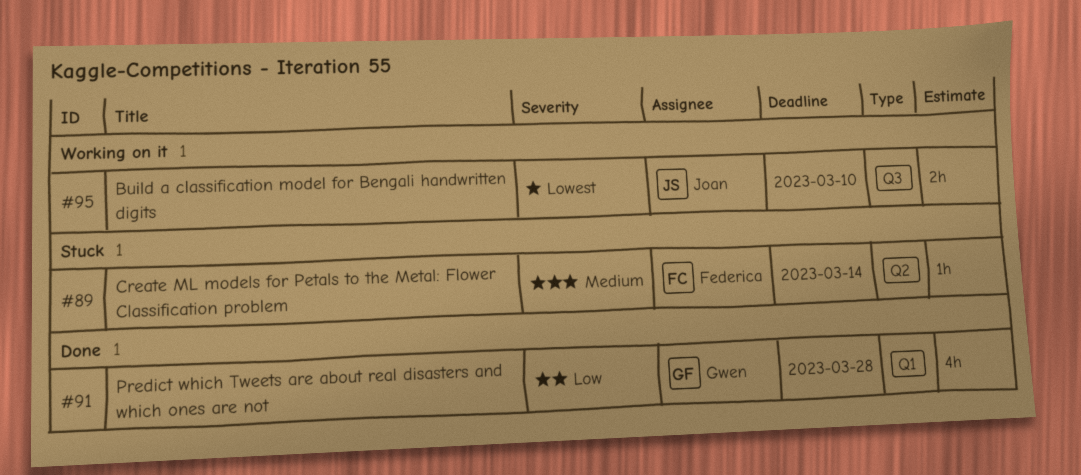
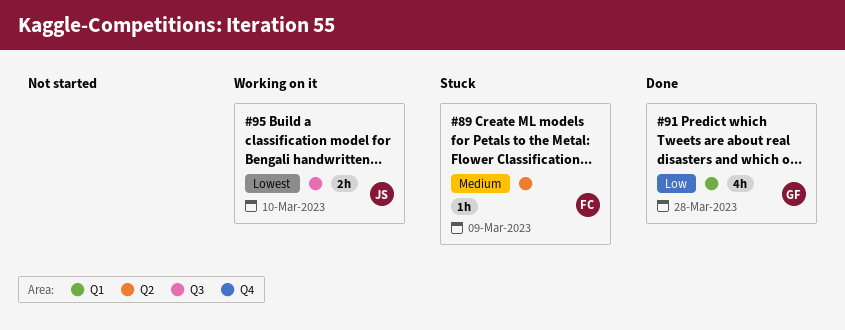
#89, due: Mar 14 -> Mar 9

